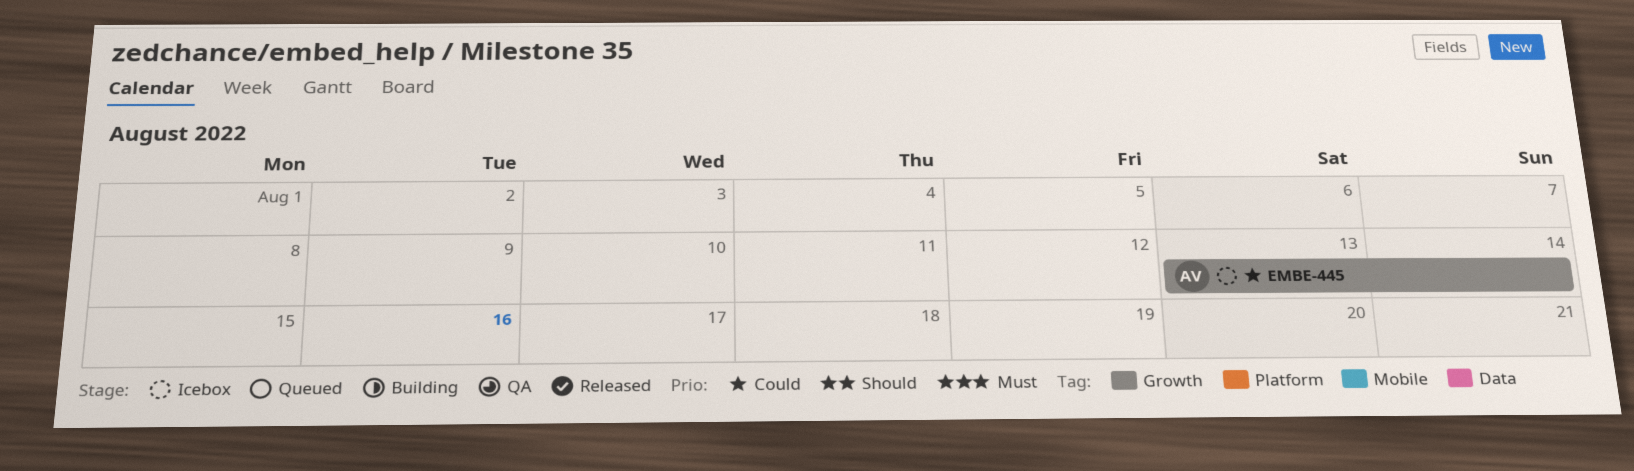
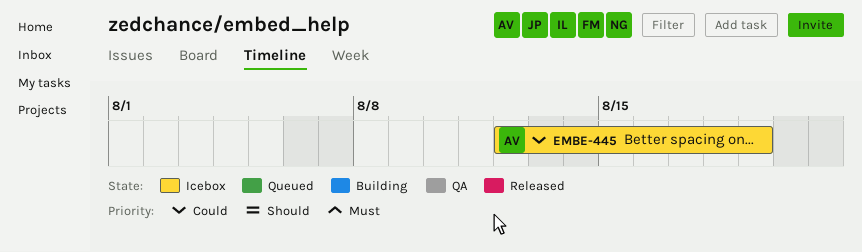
EMBE-445, start: Aug 13 -> Aug 12
EMBE-445, due: Aug 14 -> Aug 19

